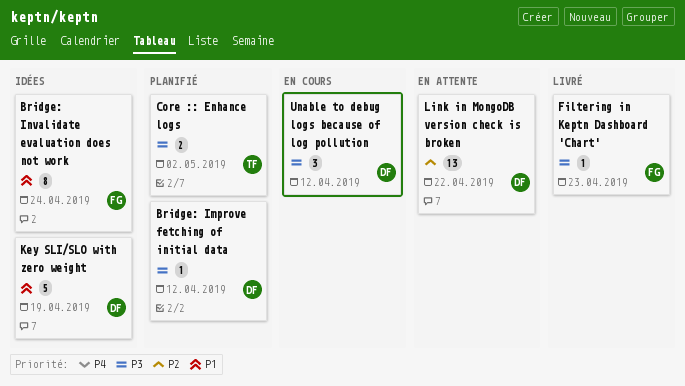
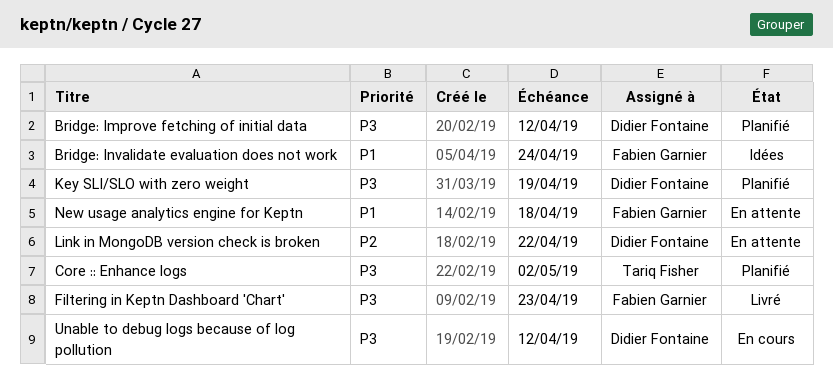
Key SLI/SLO with zero weight, status: Idées -> Planifié
Key SLI/SLO with zero weight, priority: P1 -> P3
New usage analytics engine for Keptn: none -> present

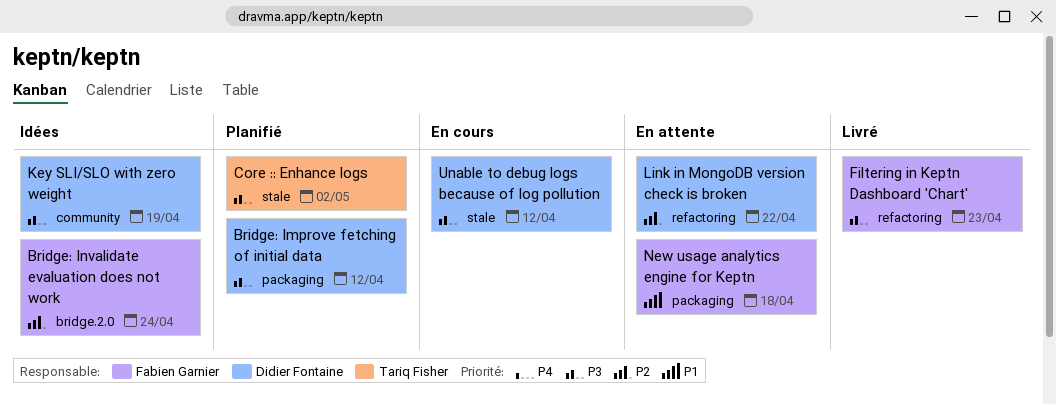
Bridge: Invalidate evaluation does not work, priority: P1 -> P2
Key SLI/SLO with zero weight, status: Planifié -> Idées

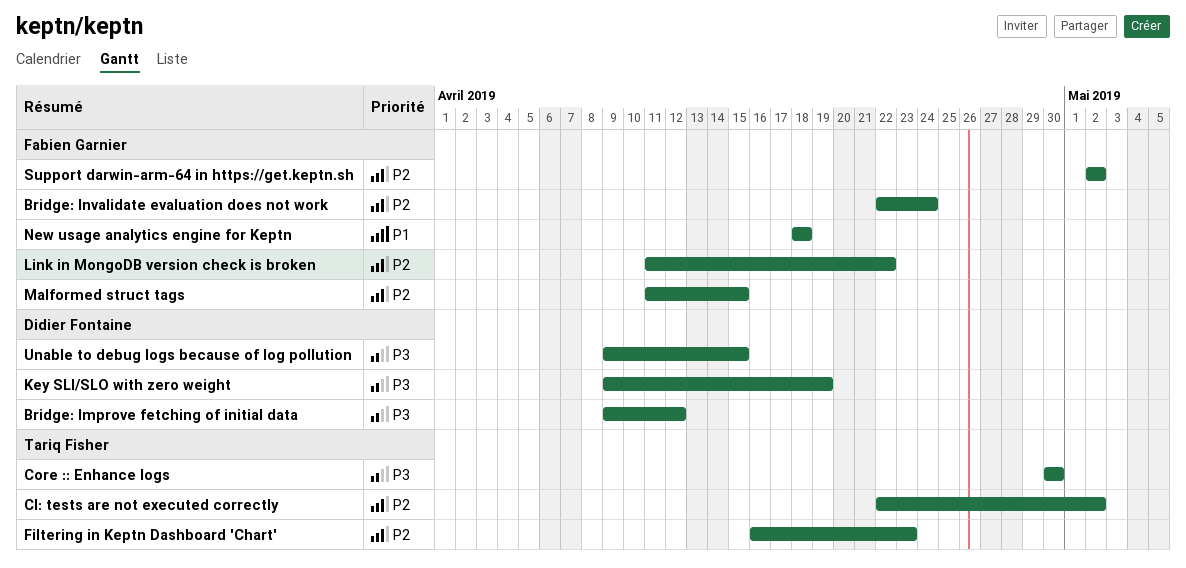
CI: tests are not executed correctly: none -> present
Core :: Enhance logs, due: May 2 -> Apr 30
Filtering in Keptn Dashboard 'Chart', owner: Fabien Garnier -> Tariq Fisher
Filtering in Keptn Dashboard 'Chart', priority: P3 -> P2
Link in MongoDB version check is broken, owner: Didier Fontaine -> Fabien Garnier
Malformed struct tags: none -> present
Support darwin-arm-64 in https://get.keptn.sh: none -> present
Unable to debug logs because of log pollution, due: Apr 12 -> Apr 15

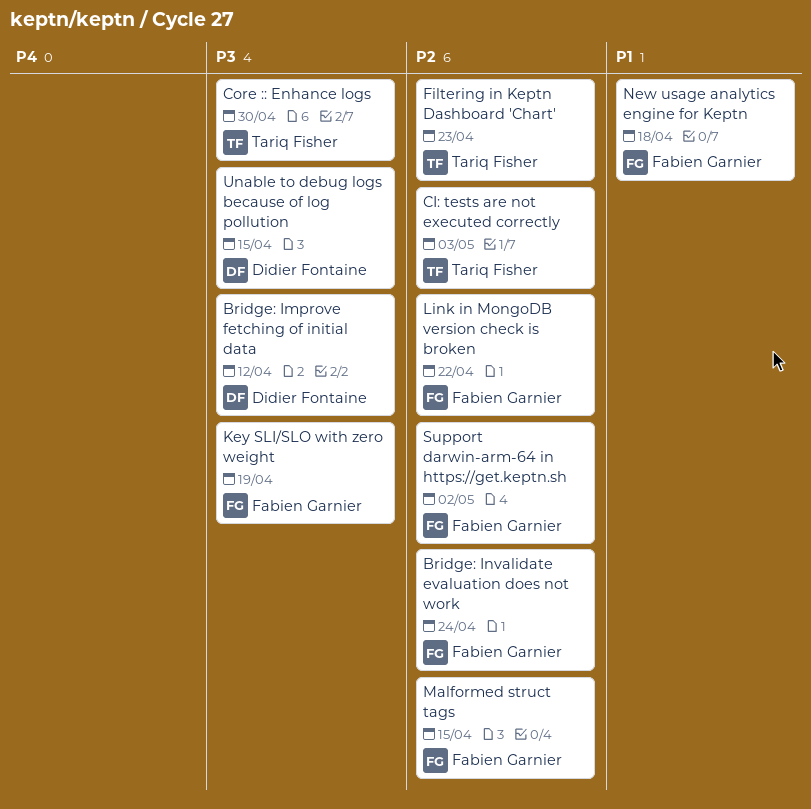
CI: tests are not executed correctly, due: May 2 -> May 3
Key SLI/SLO with zero weight, owner: Didier Fontaine -> Fabien Garnier

